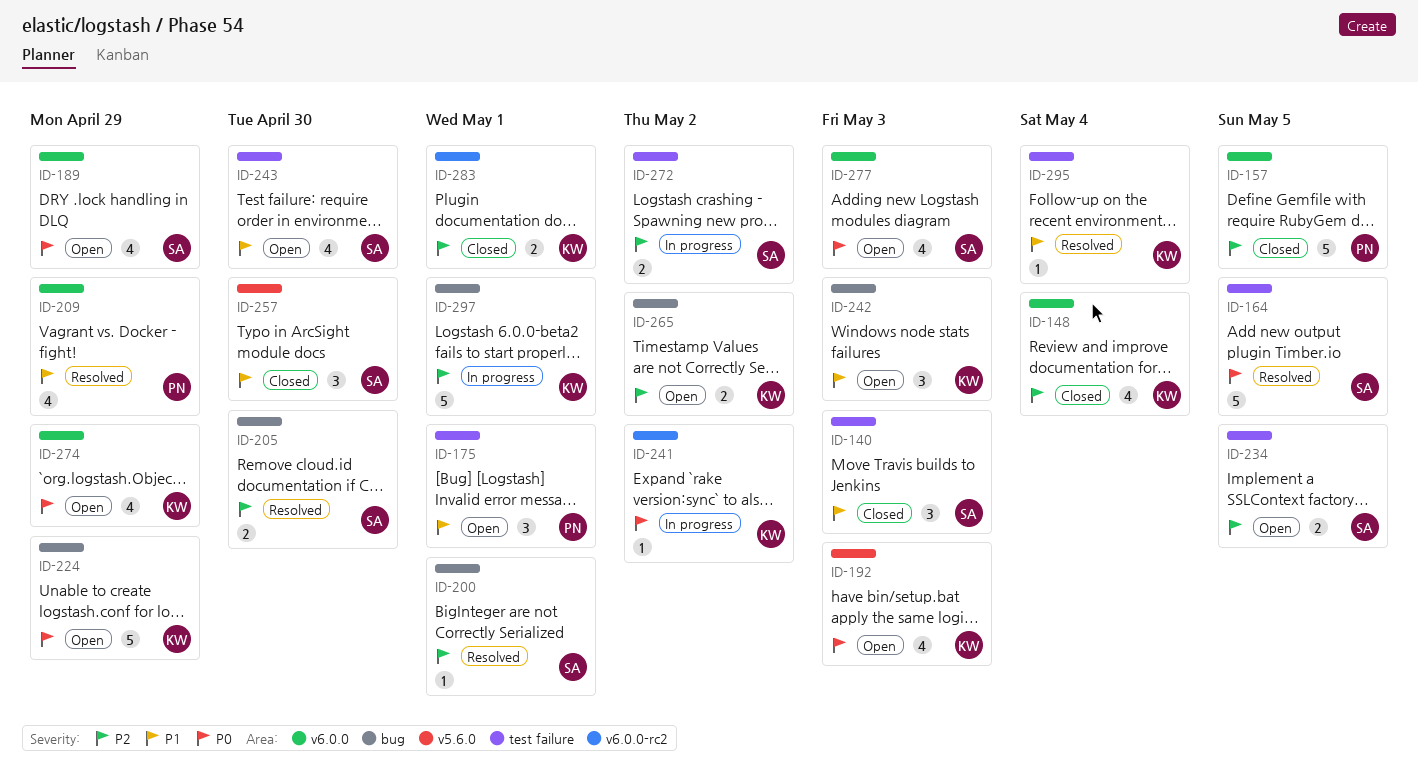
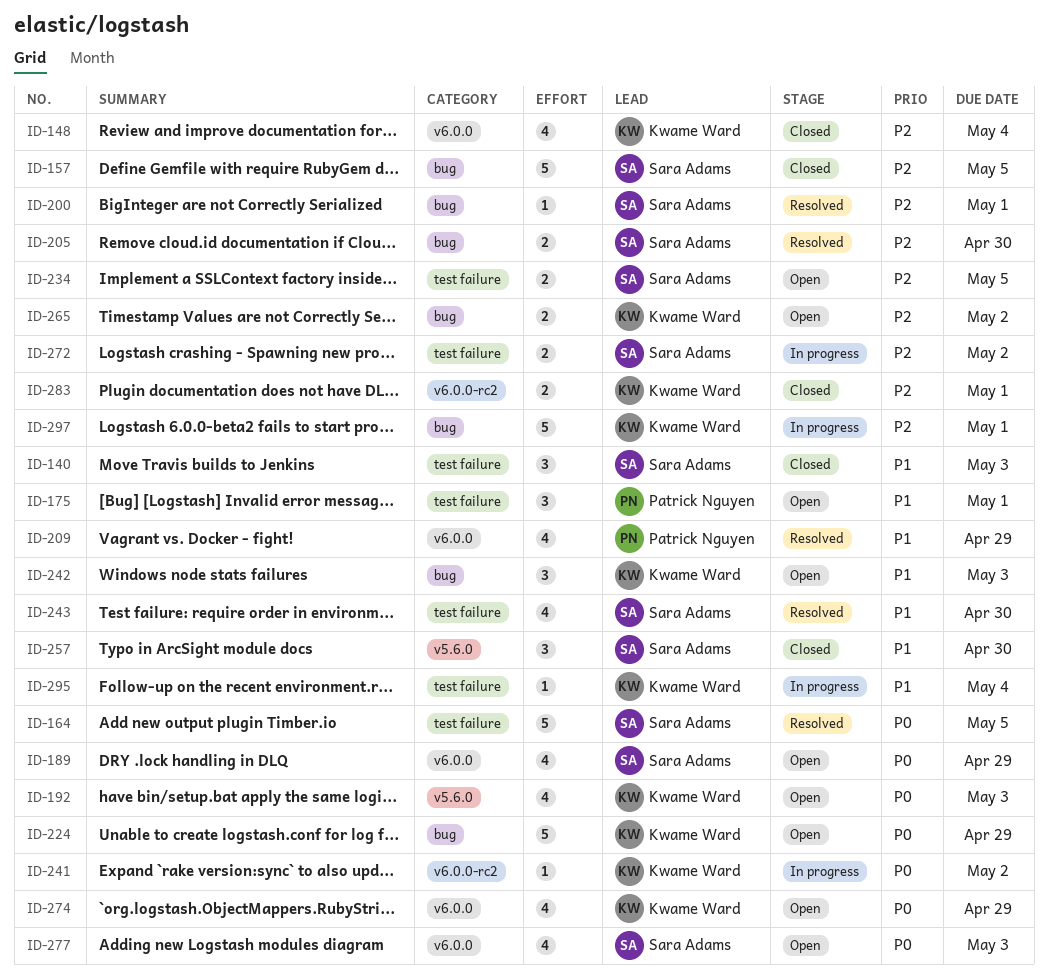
ID-157, owner: Patrick Nguyen -> Sara Adams
ID-157, label: v6.0.0 -> bug
ID-243, status: Open -> Resolved
ID-295, status: Resolved -> In progress

